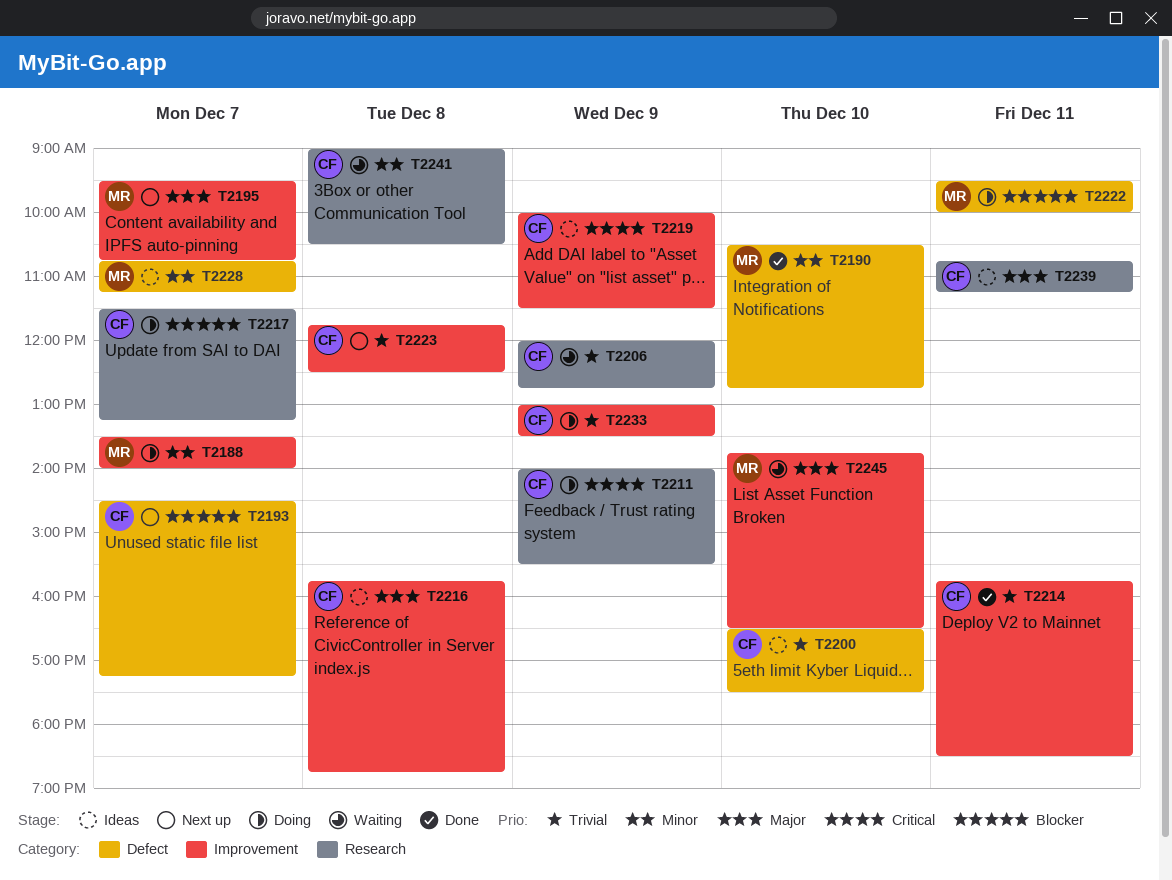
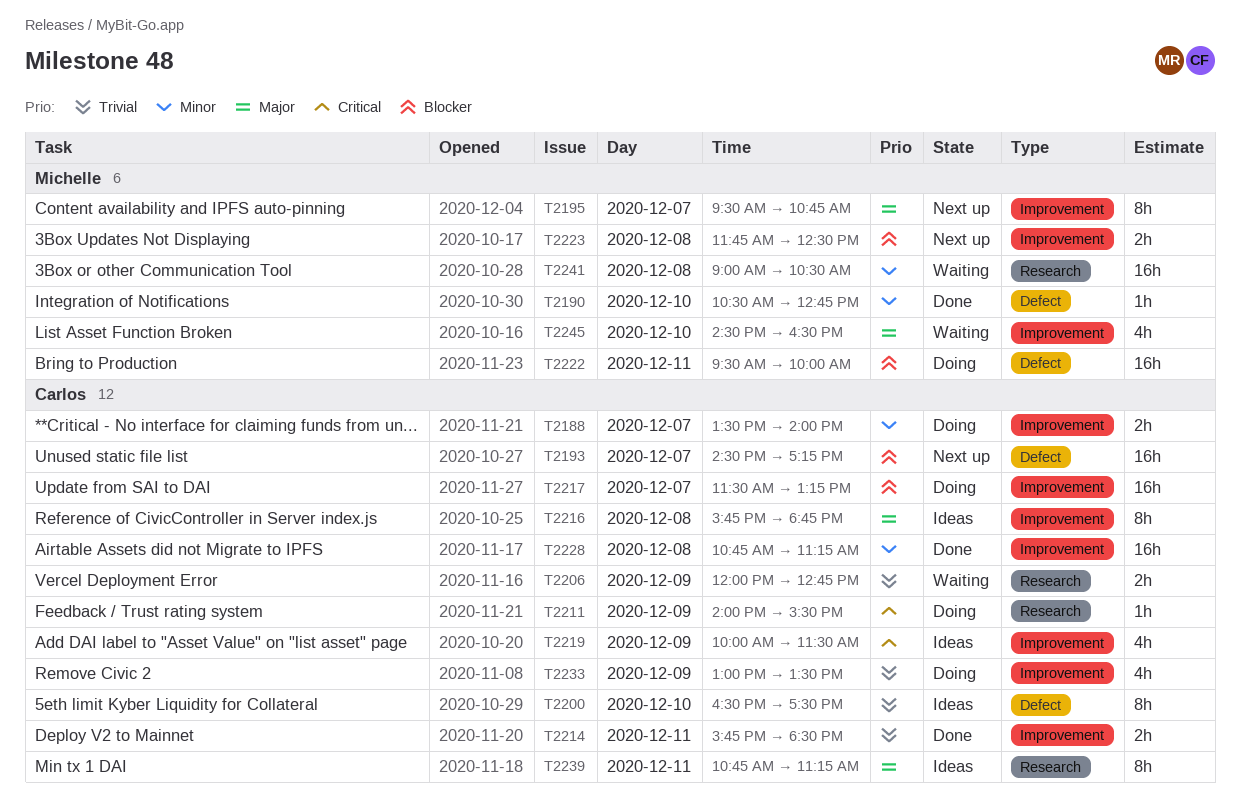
T2188, owner: Michelle -> Carlos
T2217, label: Research -> Improvement
T2223, owner: Carlos -> Michelle
T2223, priority: Trivial -> Blocker
T2228, status: Ideas -> Done
T2228, owner: Michelle -> Carlos
T2228, label: Defect -> Improvement
T2228, day: Dec 7 -> Dec 8
T2241, owner: Carlos -> Michelle
T2245, begins: 13:45 -> 14:30

